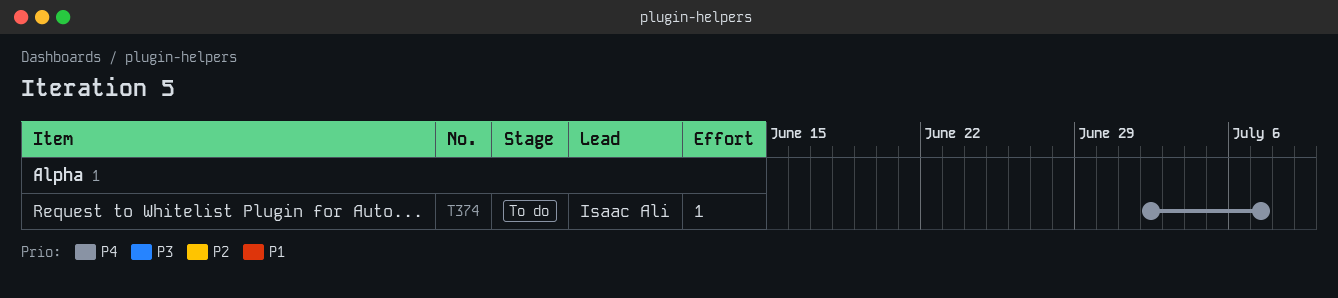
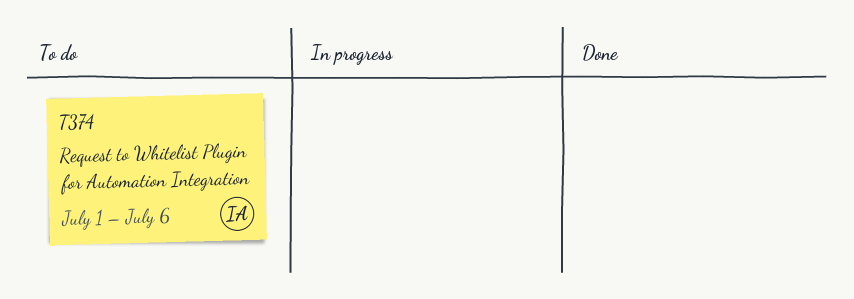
T374, start: Jul 2 -> Jul 1
T374, due: Jul 7 -> Jul 6

